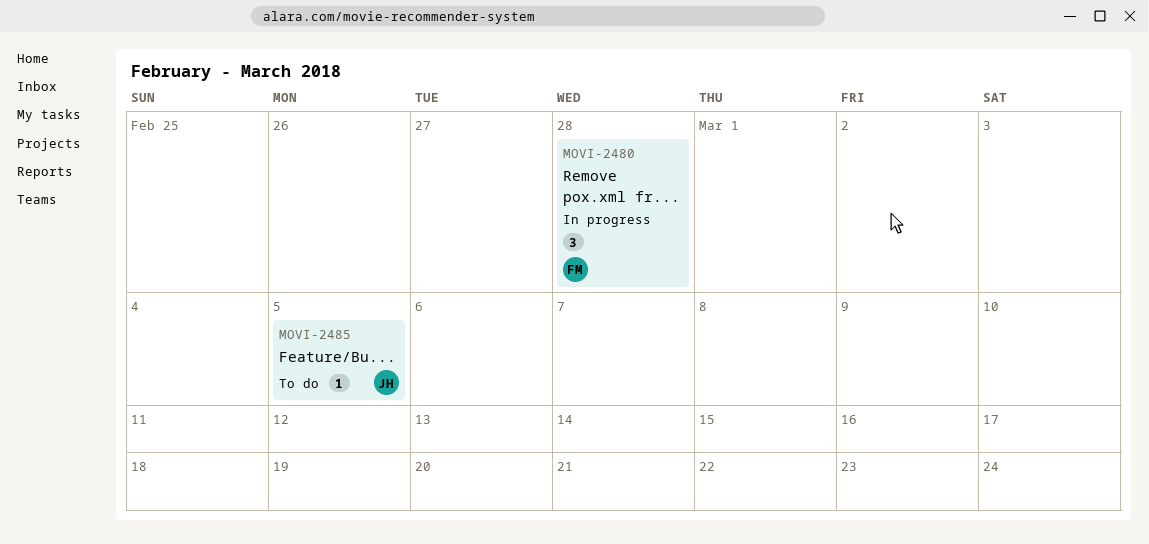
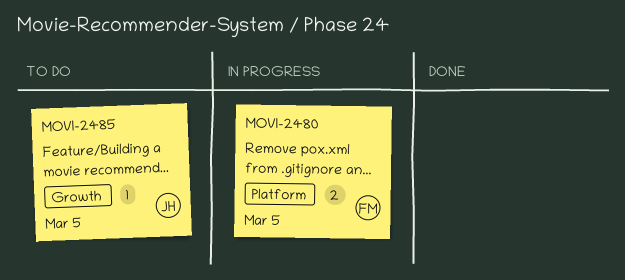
MOVI-2480, estimate: 3 -> 2
MOVI-2480, due: Feb 28 -> Mar 5

